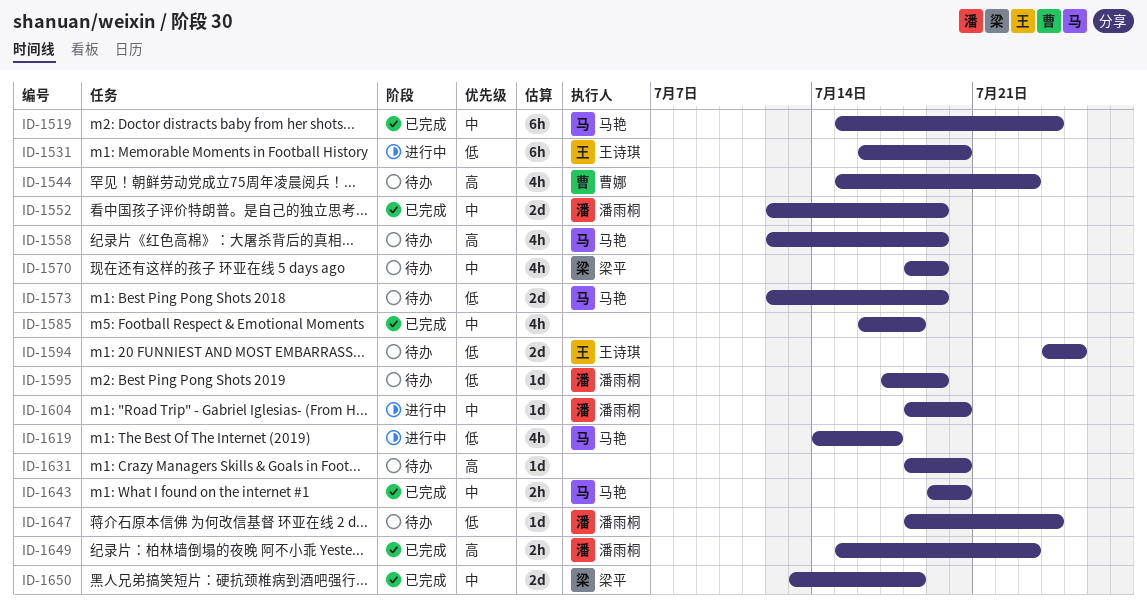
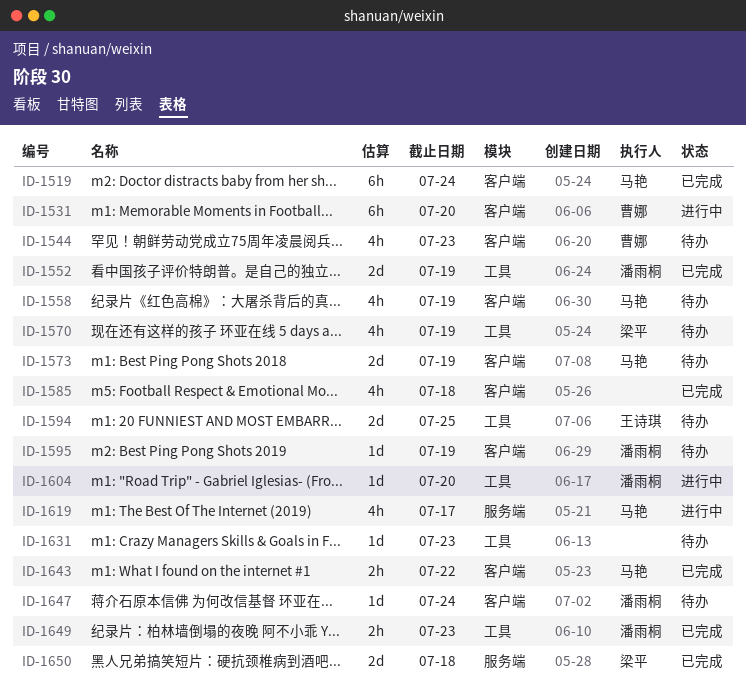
ID-1531, owner: 王诗琪 -> 曹娜
ID-1631, due: Jul 20 -> Jul 23
ID-1643, due: Jul 20 -> Jul 22

